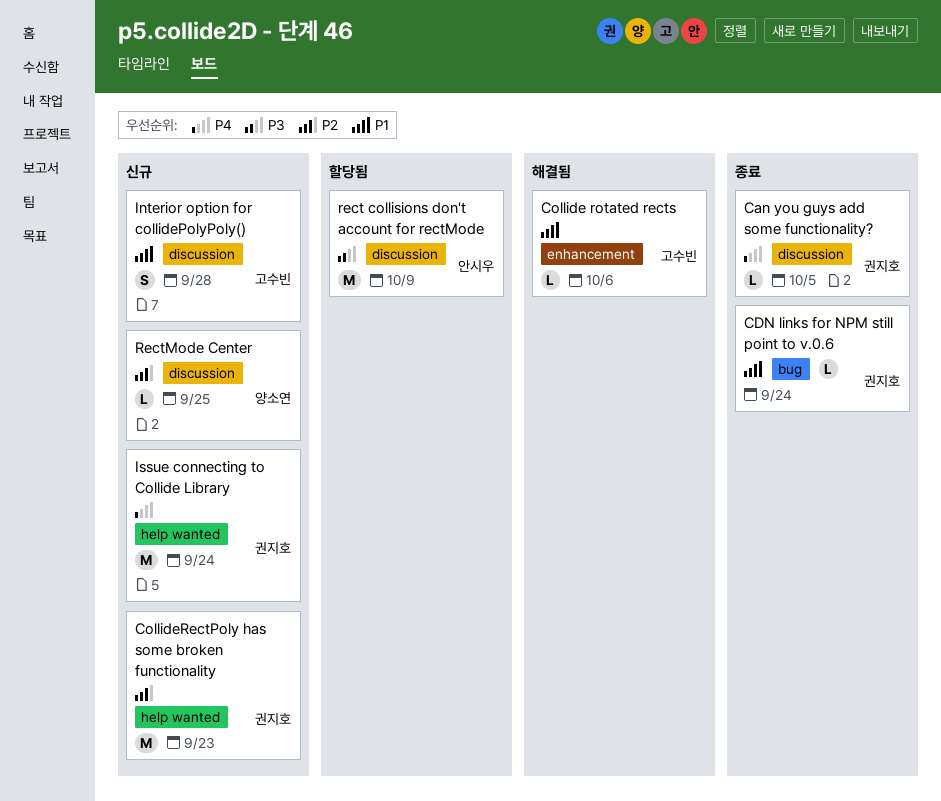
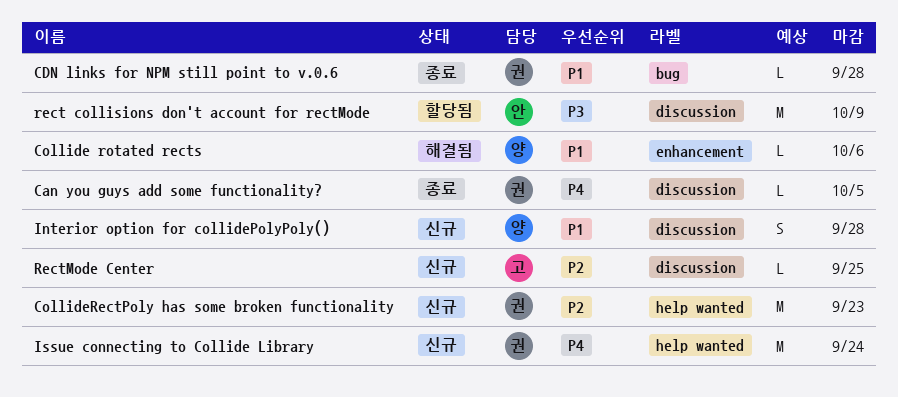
CDN links for NPM still point to v.0.6, due: Sep 24 -> Sep 28
Collide rotated rects, owner: 고수빈 -> 양소연
Interior option for collidePolyPoly(), owner: 고수빈 -> 양소연
RectMode Center, owner: 양소연 -> 고수빈

